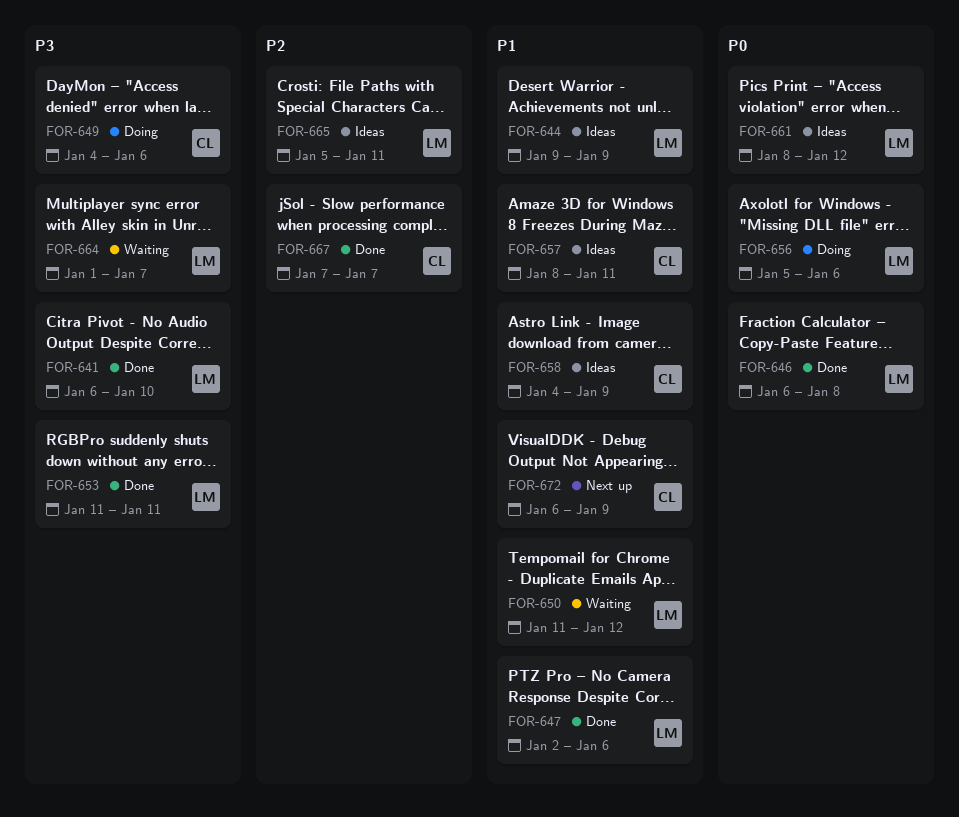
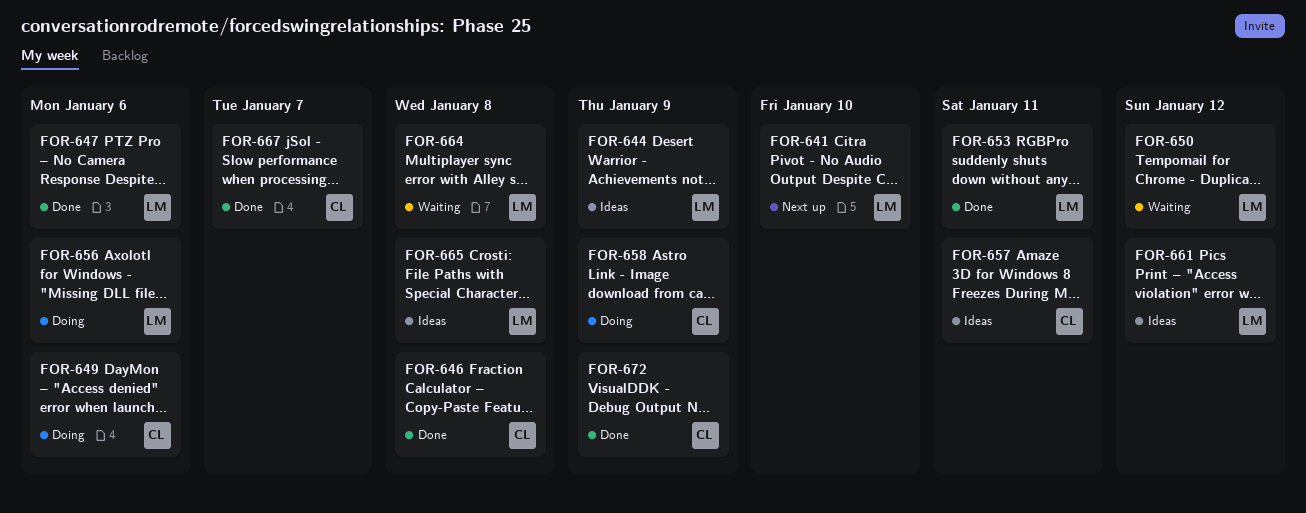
FOR-641, status: Done -> Next up
FOR-646, owner: LM -> CL
FOR-658, status: Ideas -> Doing
FOR-664, due: Jan 7 -> Jan 8
FOR-665, due: Jan 11 -> Jan 8
FOR-672, status: Next up -> Done

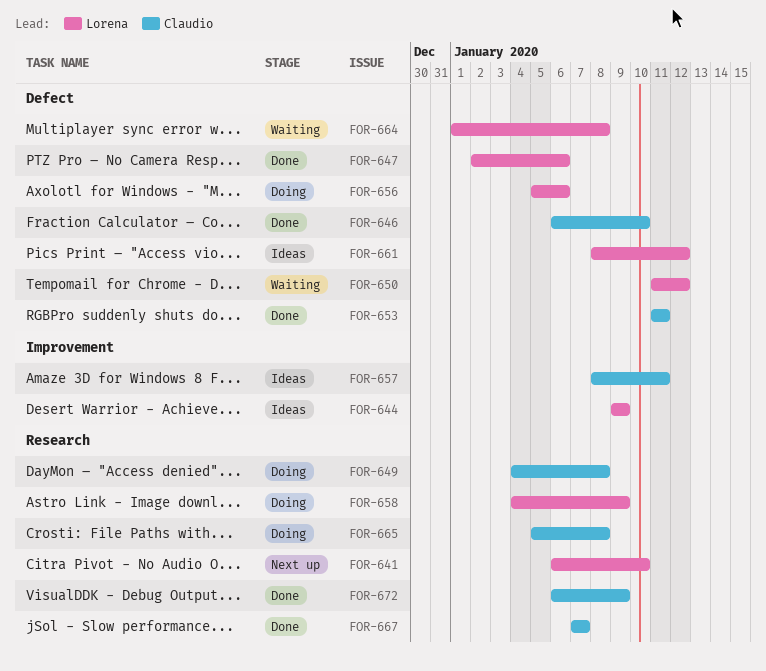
FOR-646, due: Jan 8 -> Jan 10
FOR-649, due: Jan 6 -> Jan 8
FOR-653, owner: Lorena -> Claudio
FOR-658, owner: Claudio -> Lorena
FOR-665, status: Ideas -> Doing
FOR-665, owner: Lorena -> Claudio

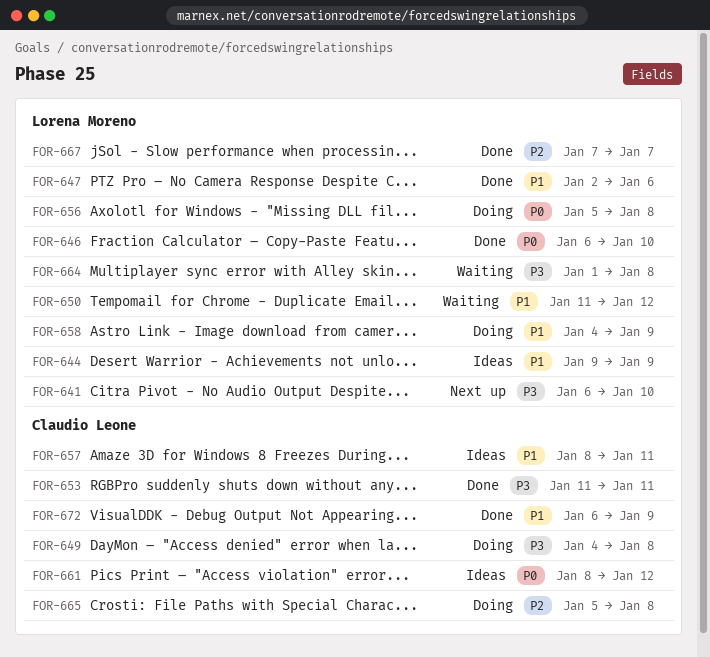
FOR-646, owner: Claudio Leone -> Lorena Moreno
FOR-656, due: Jan 6 -> Jan 8
FOR-661, owner: Lorena Moreno -> Claudio Leone
FOR-667, owner: Claudio Leone -> Lorena Moreno

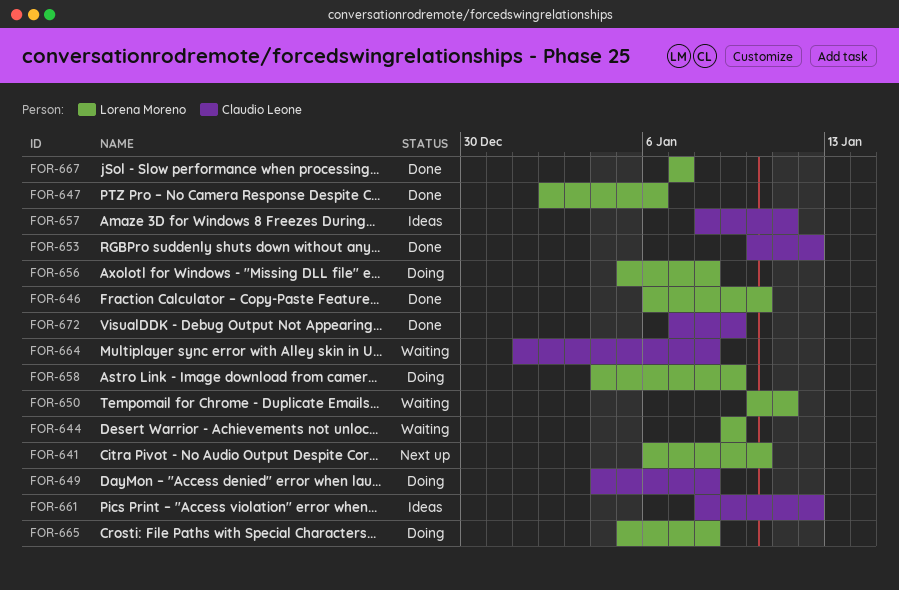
FOR-644, status: Ideas -> Waiting
FOR-650, start: Jan 11 -> Jan 10
FOR-650, due: Jan 12 -> Jan 11
FOR-653, start: Jan 11 -> Jan 10
FOR-653, due: Jan 11 -> Jan 12
FOR-664, owner: Lorena Moreno -> Claudio Leone
FOR-665, owner: Claudio Leone -> Lorena Moreno
FOR-672, start: Jan 6 -> Jan 7

